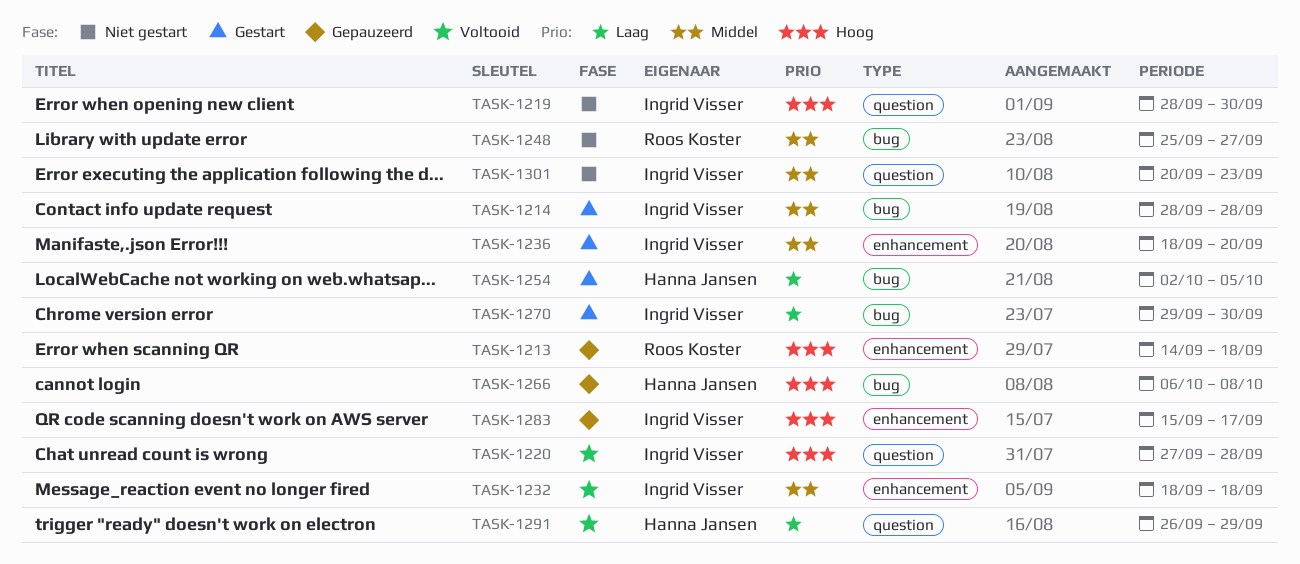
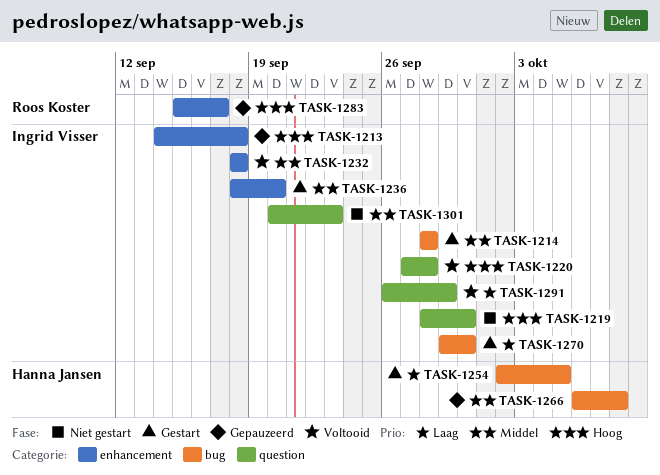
TASK-1213, owner: Roos Koster -> Ingrid Visser
TASK-1248: present -> none
TASK-1266, priority: Hoog -> Middel
TASK-1283, owner: Ingrid Visser -> Roos Koster
TASK-1291, owner: Hanna Jansen -> Ingrid Visser

